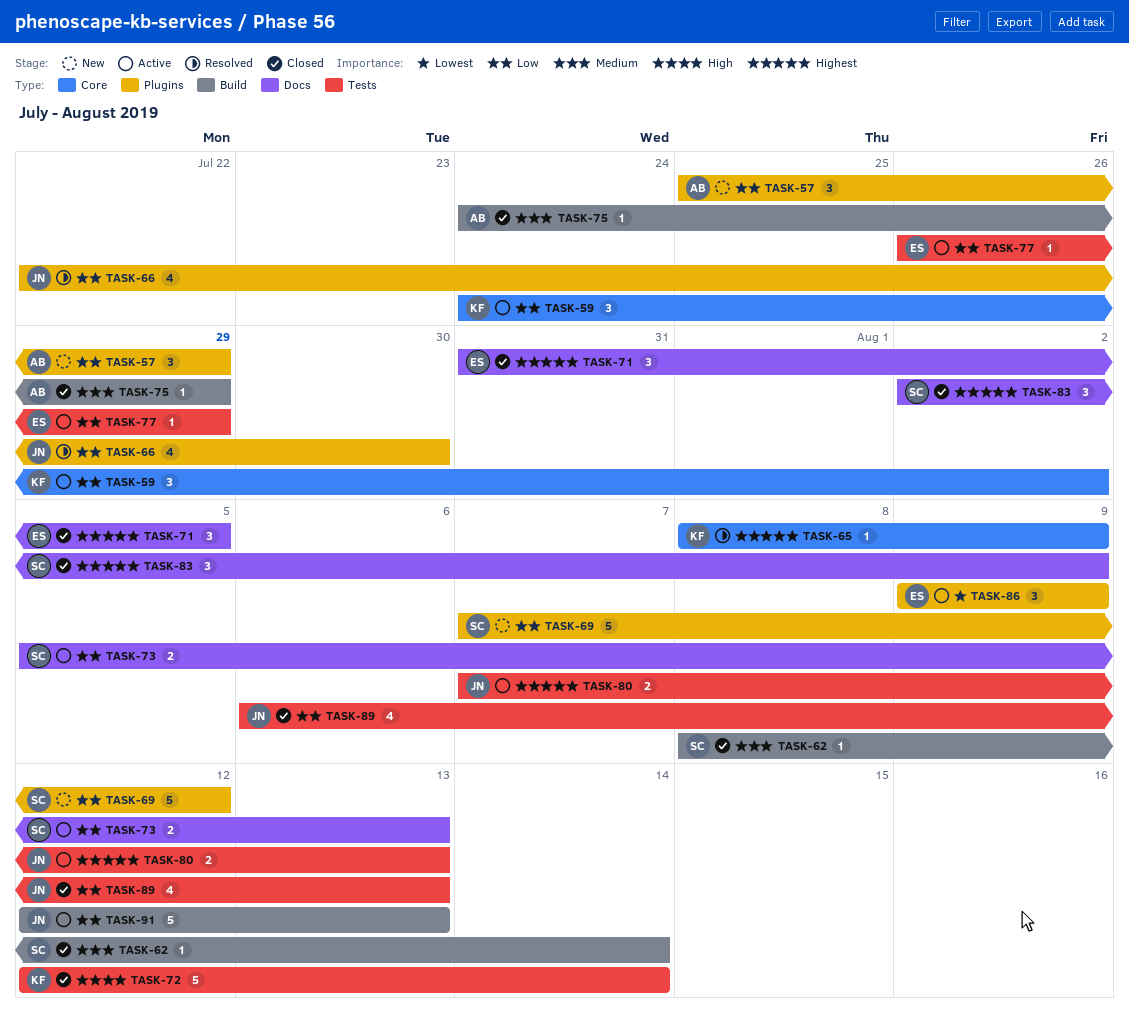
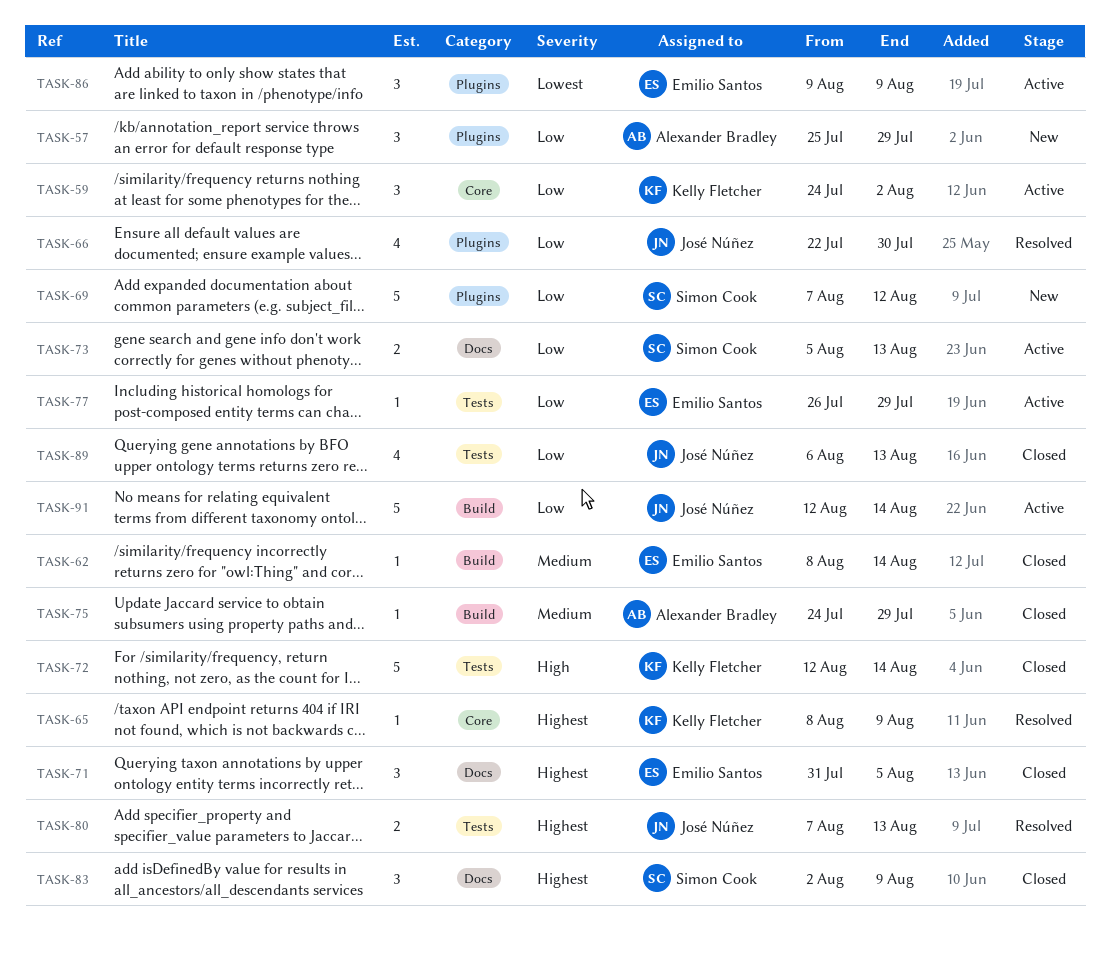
TASK-62, owner: Simon Cook -> Emilio Santos
TASK-80, status: Active -> Resolved
TASK-91, due: Aug 13 -> Aug 14

